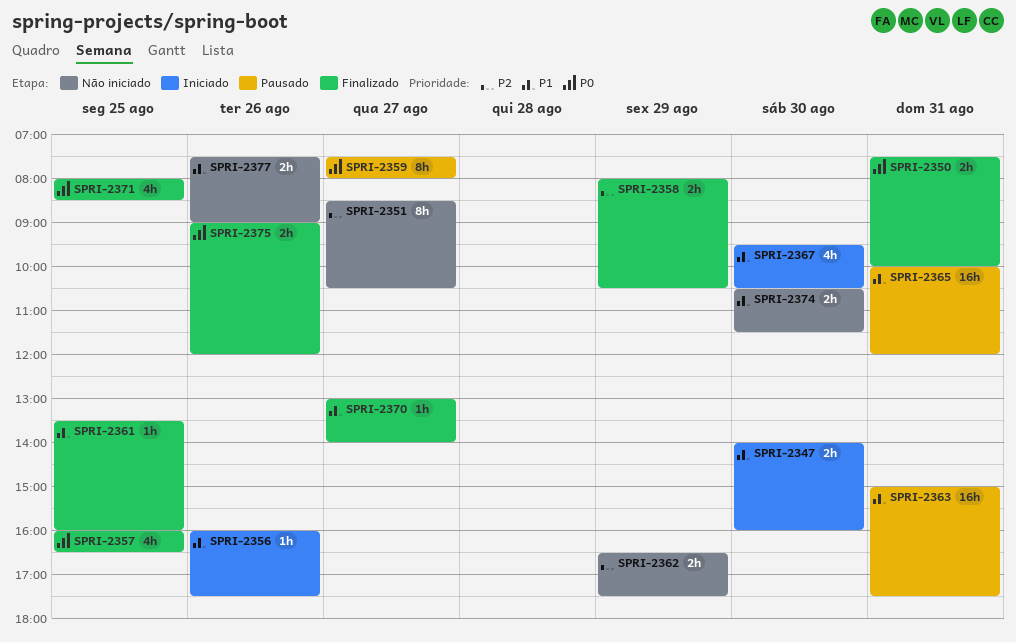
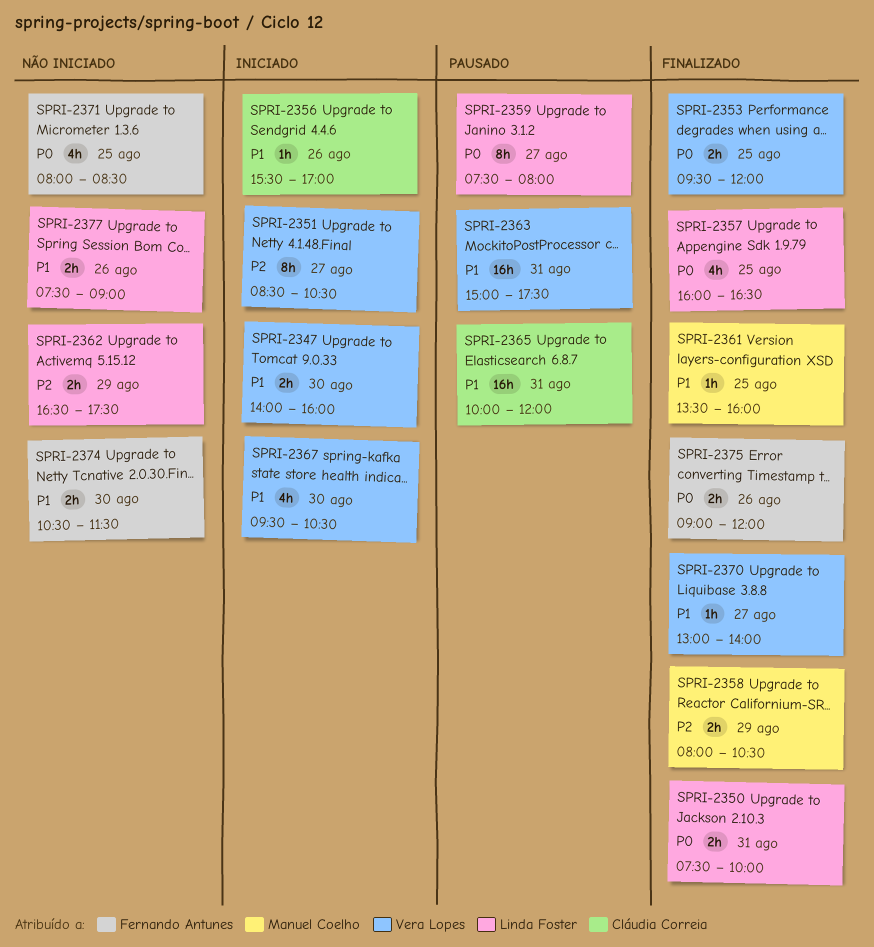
SPRI-2351, status: Não iniciado -> Iniciado
SPRI-2353: none -> present
SPRI-2356, begins: 16:00 -> 15:30
SPRI-2356, ends: 17:30 -> 17:00
SPRI-2371, status: Finalizado -> Não iniciado

